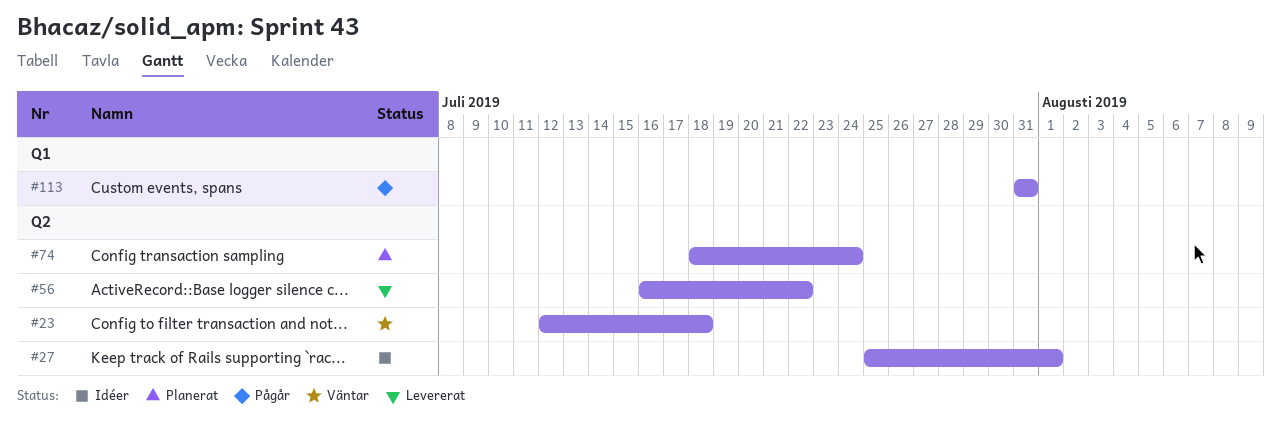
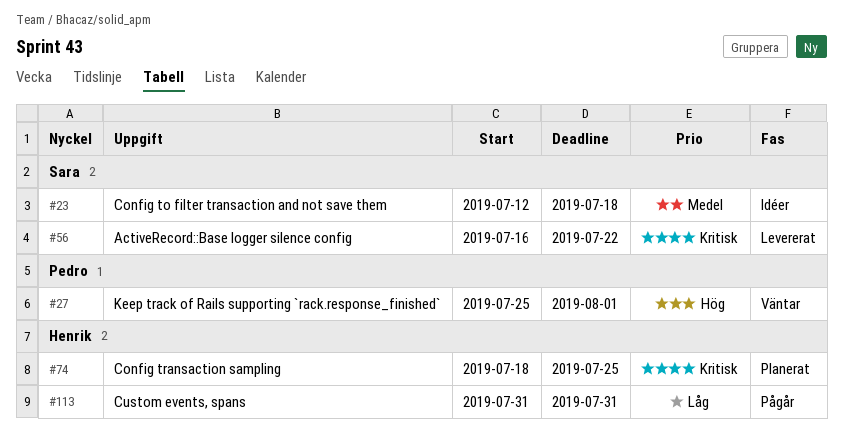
#23, status: Väntar -> Idéer
#27, status: Idéer -> Väntar
#74, due: Jul 24 -> Jul 25

